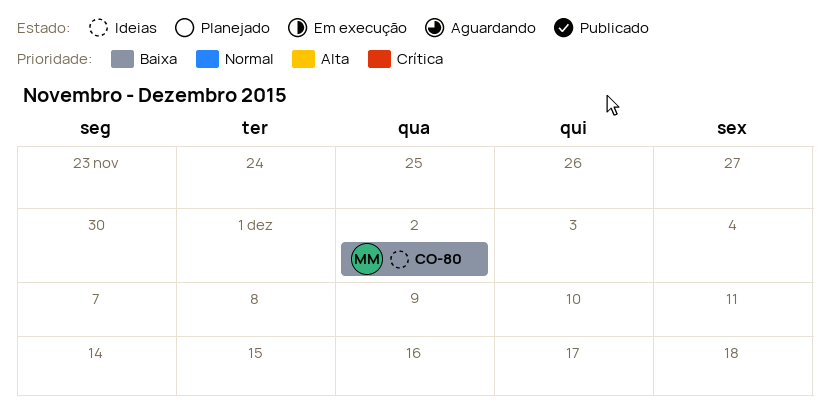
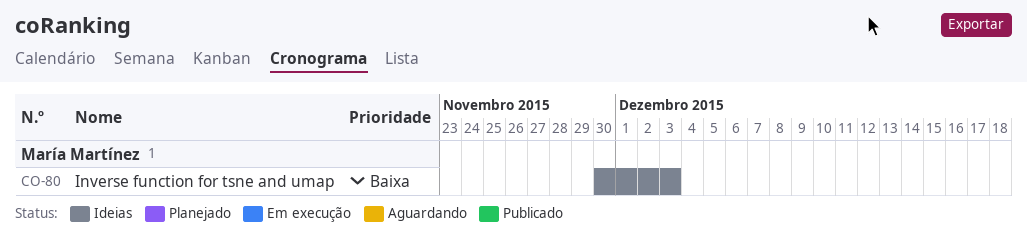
CO-80, start: Dec 2 -> Nov 30
CO-80, due: Dec 2 -> Dec 3

